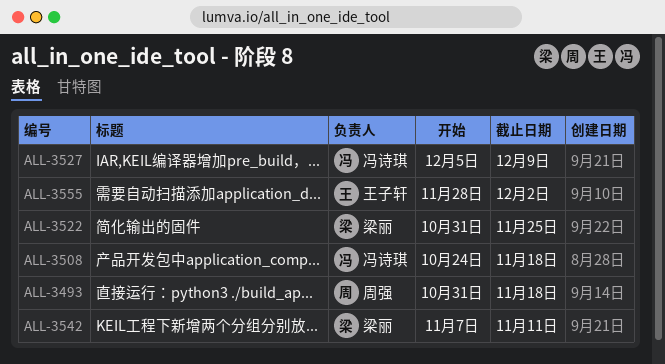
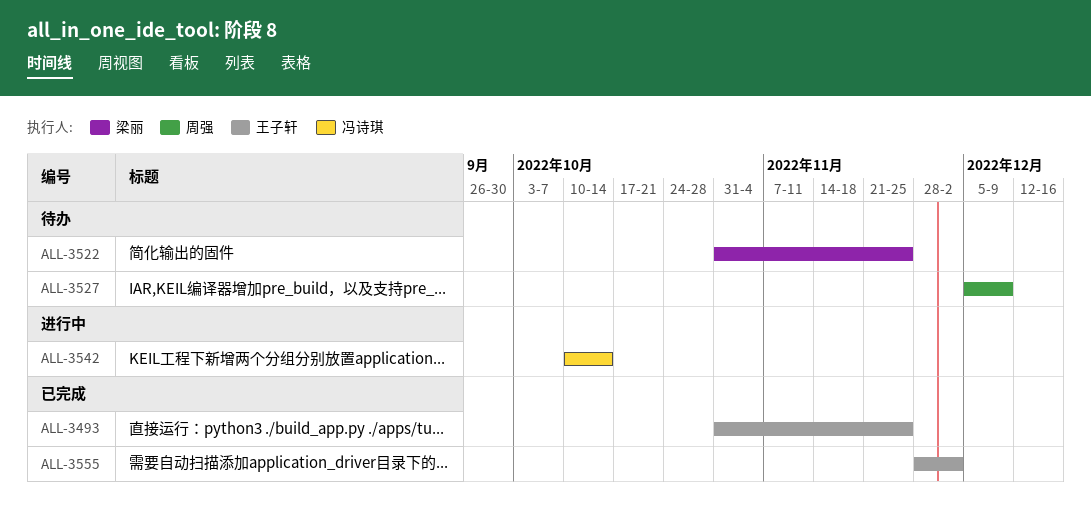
ALL-3493, owner: 周强 -> 王子轩
ALL-3493, due: Nov 18 -> Nov 25
ALL-3508: present -> none
ALL-3527, owner: 冯诗琪 -> 周强
ALL-3542, owner: 梁丽 -> 冯诗琪
ALL-3542, start: Nov 7 -> Oct 10
ALL-3542, due: Nov 11 -> Oct 14

